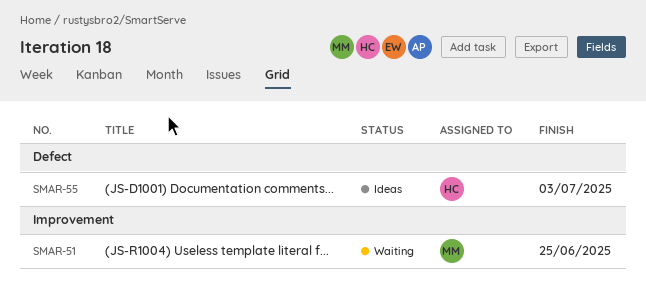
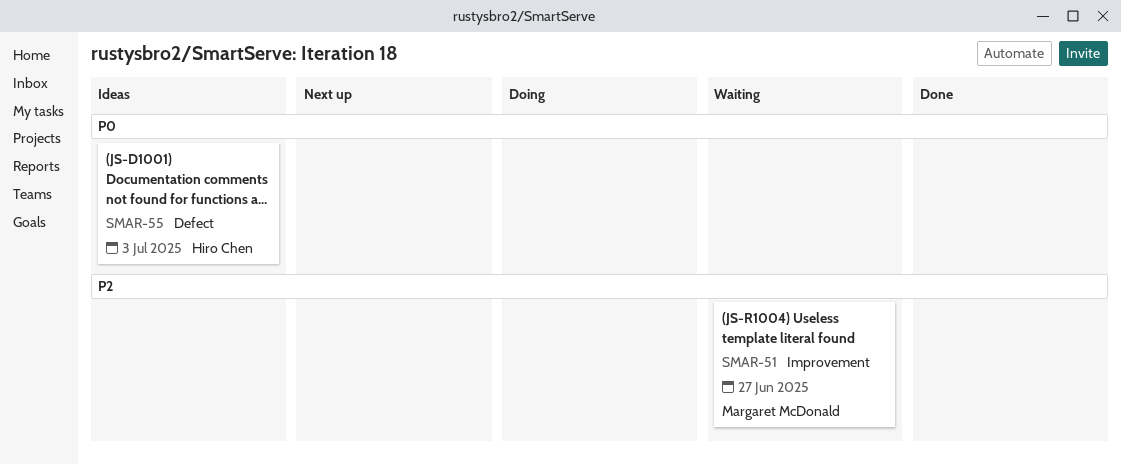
SMAR-51, due: Jun 25 -> Jun 27

